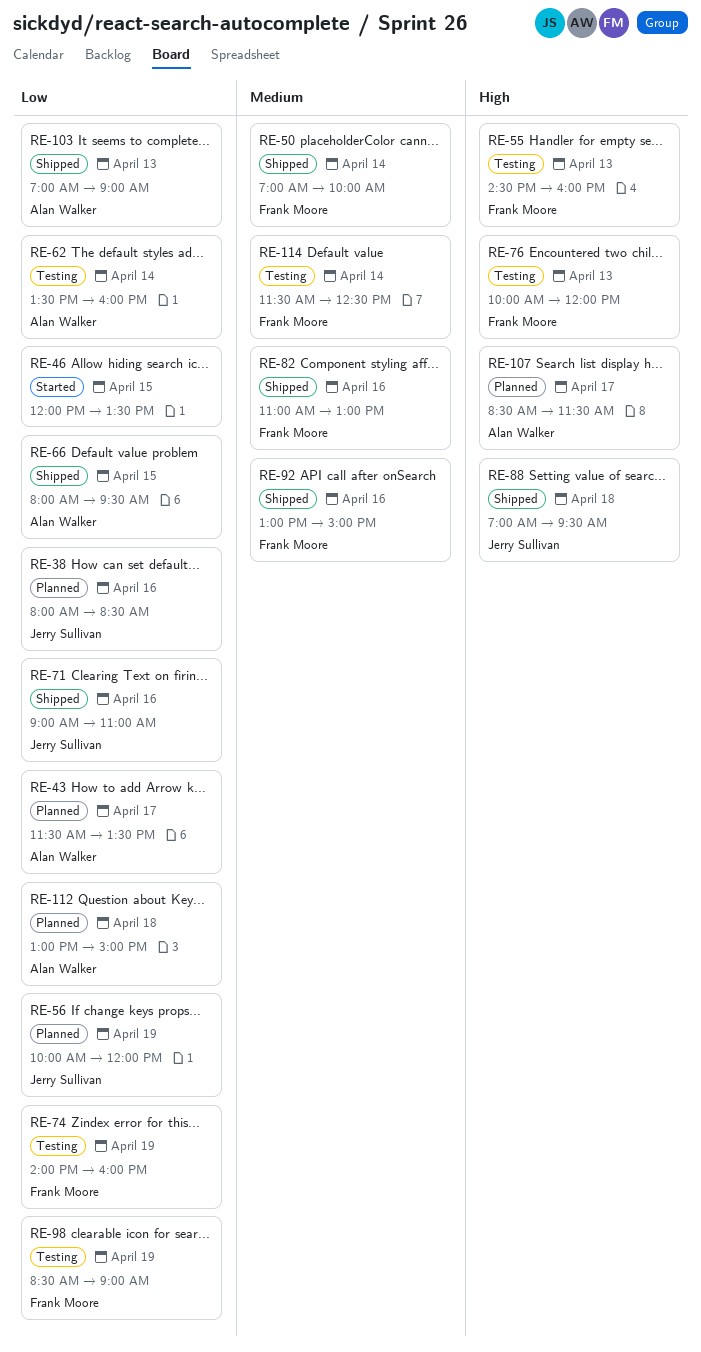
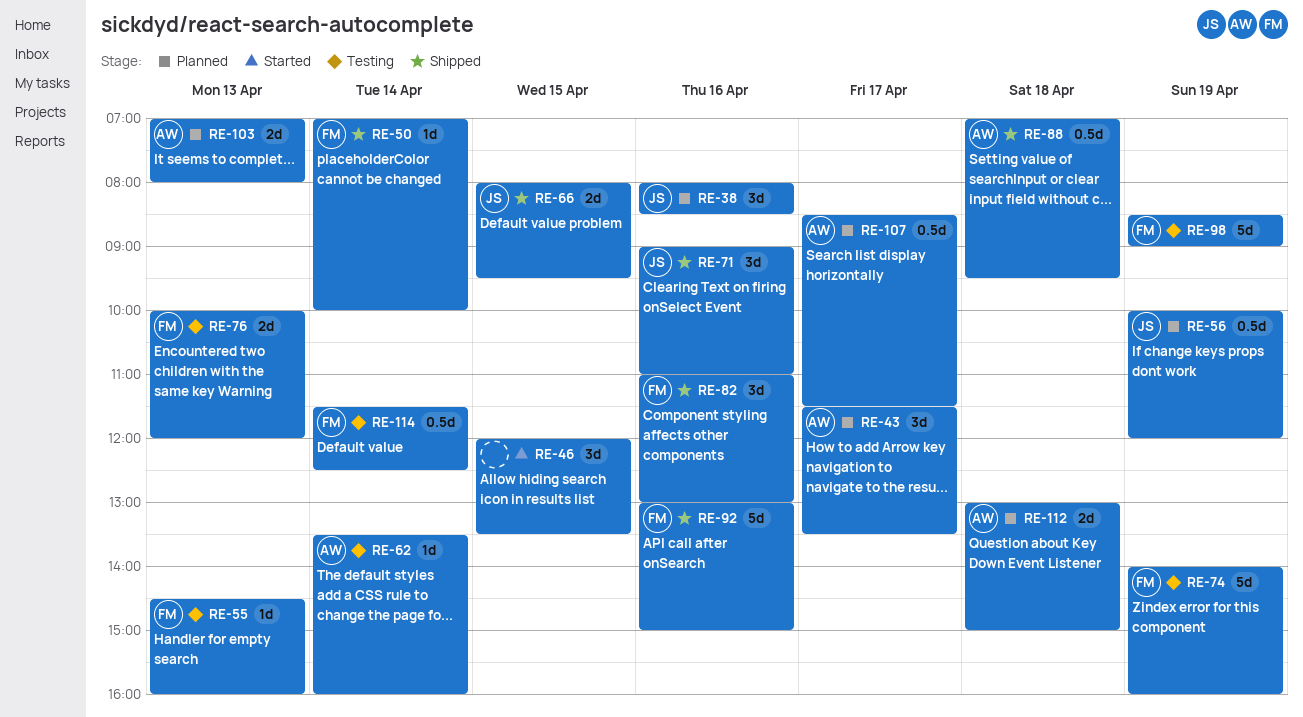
RE-66, owner: Alan Walker -> Jerry Sullivan
RE-88, owner: Jerry Sullivan -> Alan Walker
RE-103, status: Shipped -> Planned
RE-103, ends: 09:00 -> 08:00

